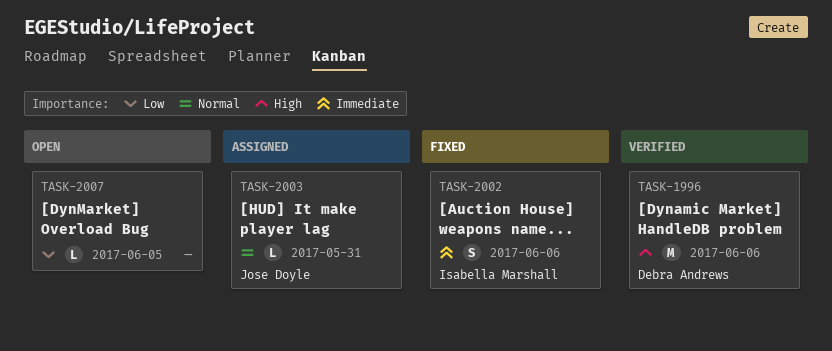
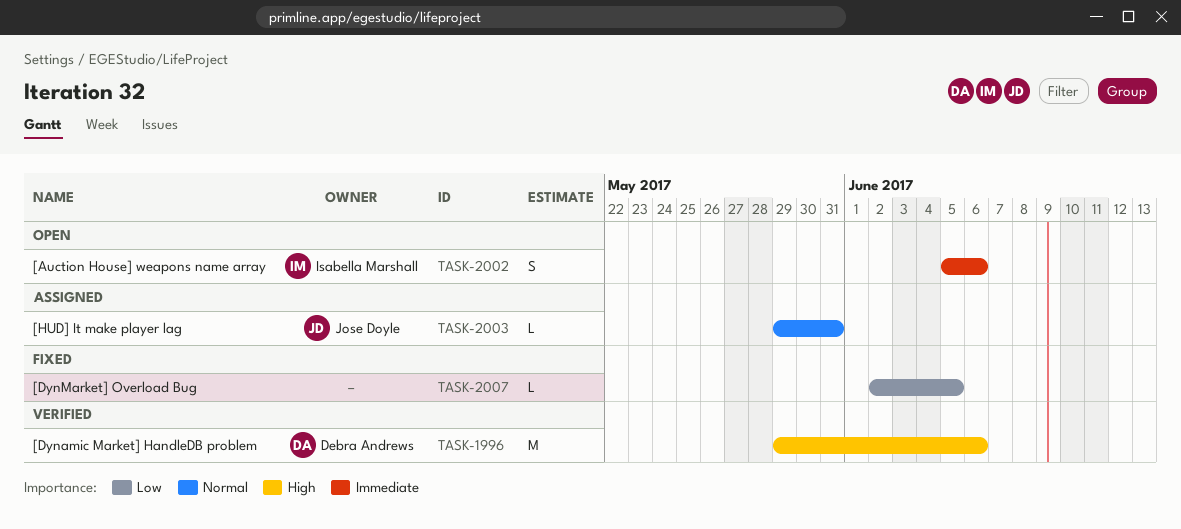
TASK-2002, status: Fixed -> Open
TASK-2007, status: Open -> Fixed

